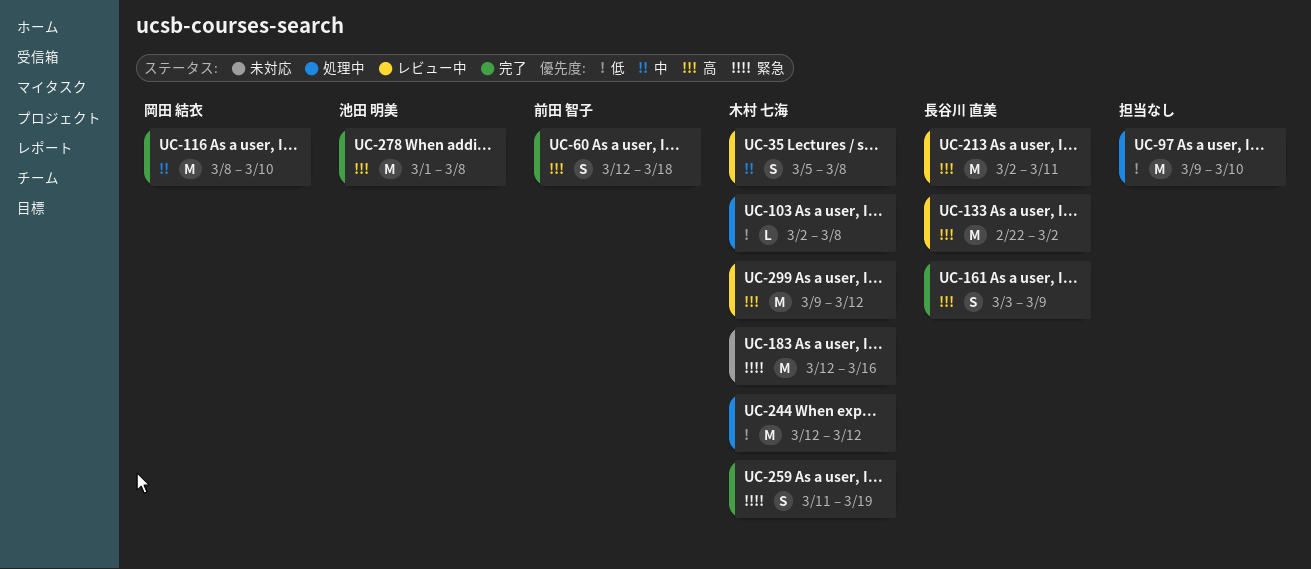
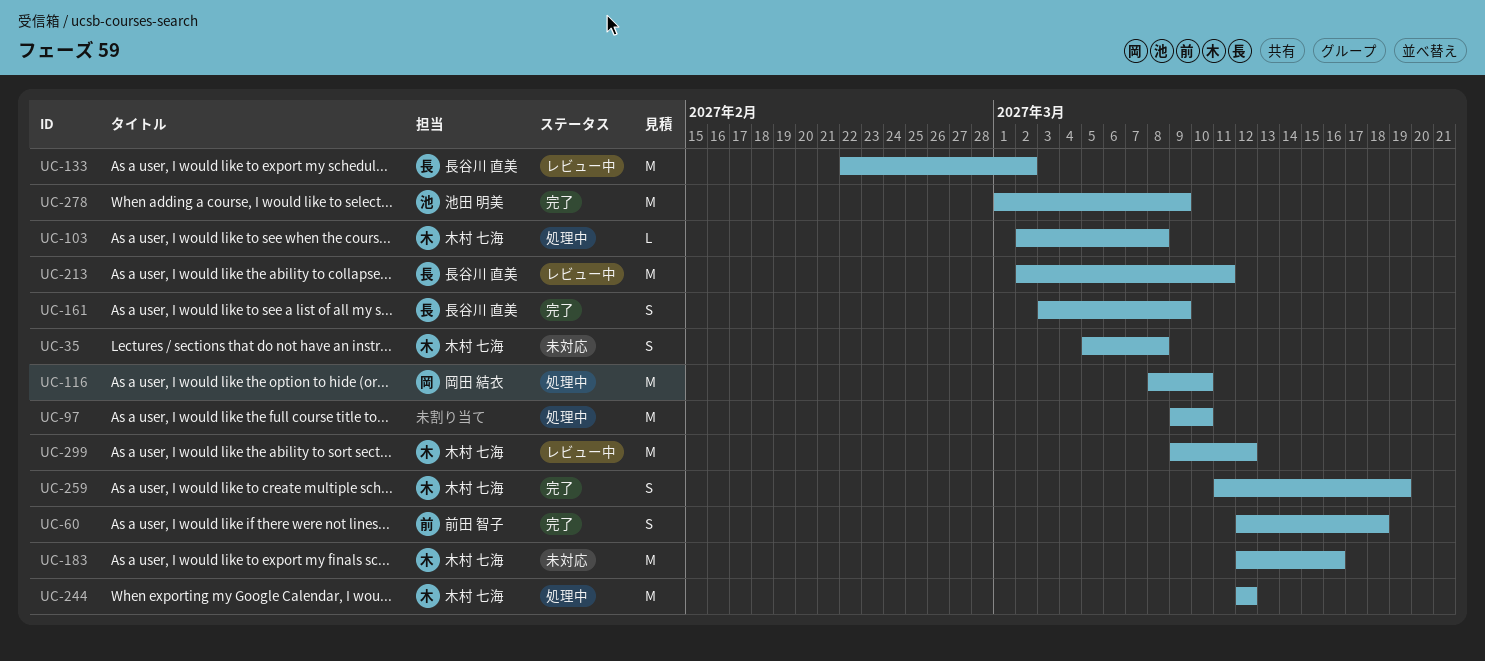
UC-35, status: レビュー中 -> 未対応
UC-116, status: 完了 -> 処理中
UC-278, due: Mar 8 -> Mar 9

